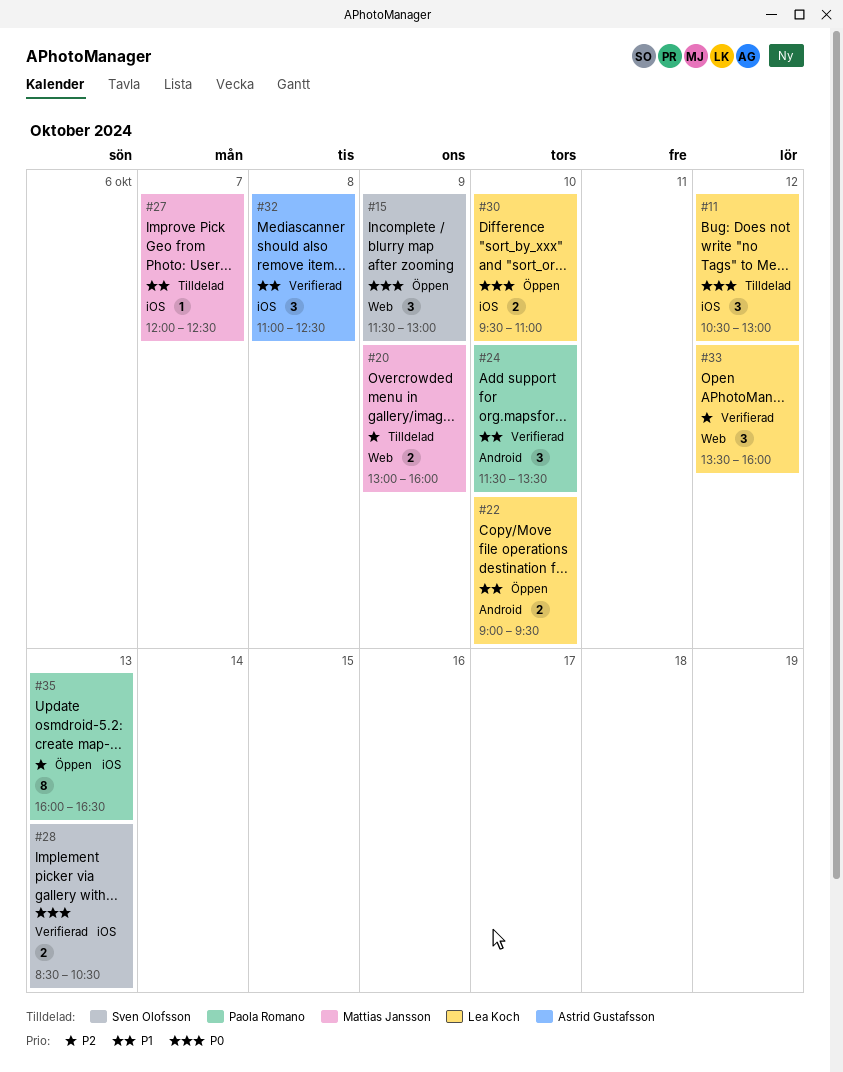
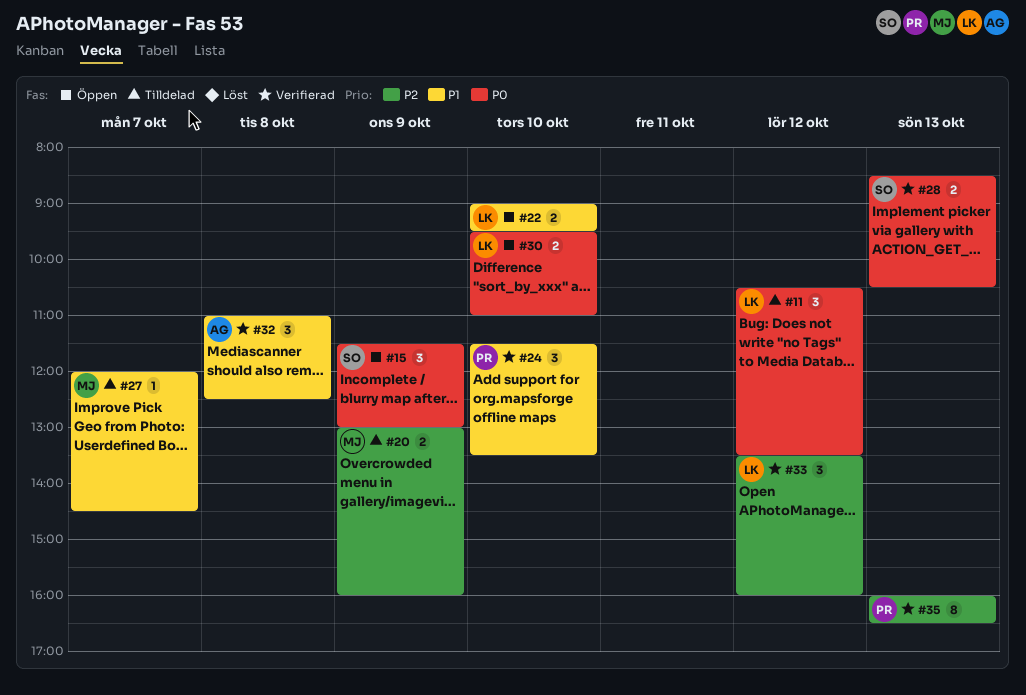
#11, ends: 13:00 -> 13:30
#27, ends: 12:30 -> 14:30
#35, status: Öppen -> Verifierad

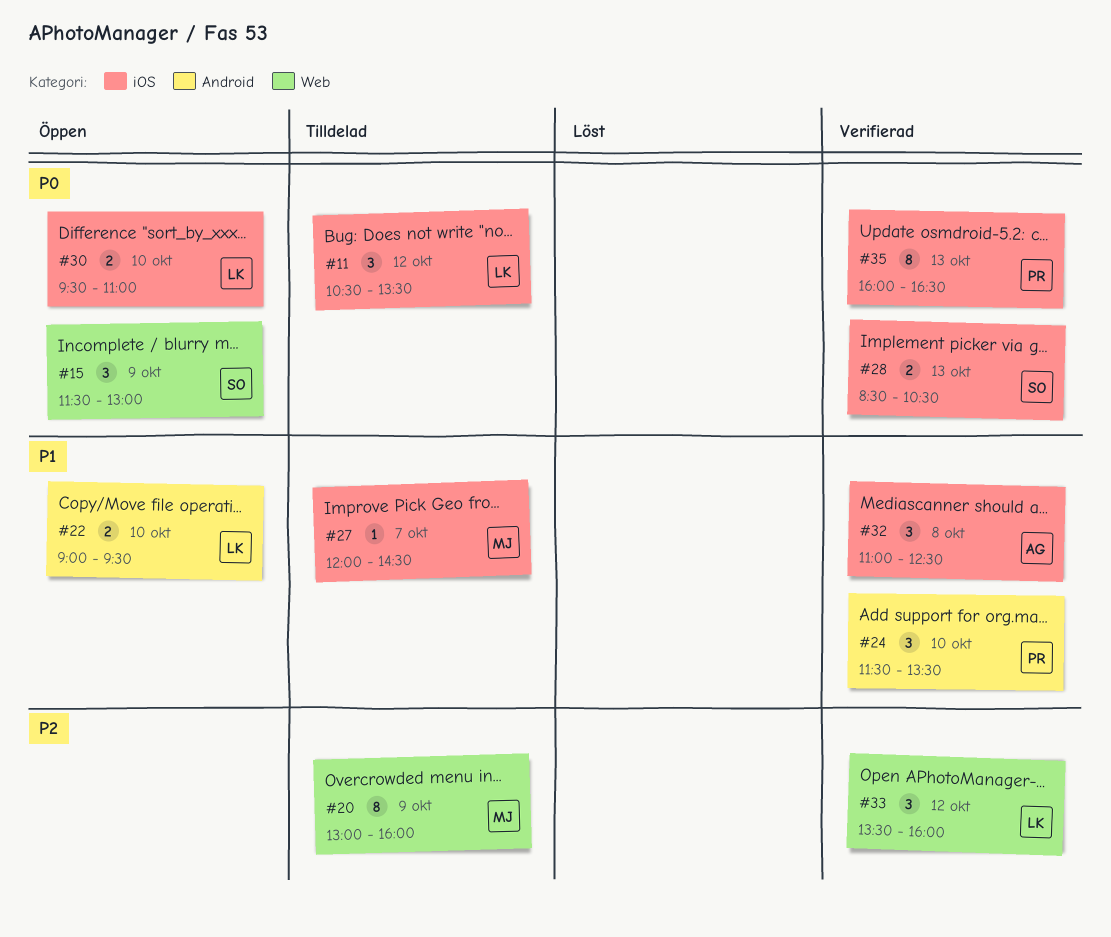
#20, estimate: 2 -> 8
#35, priority: P2 -> P0

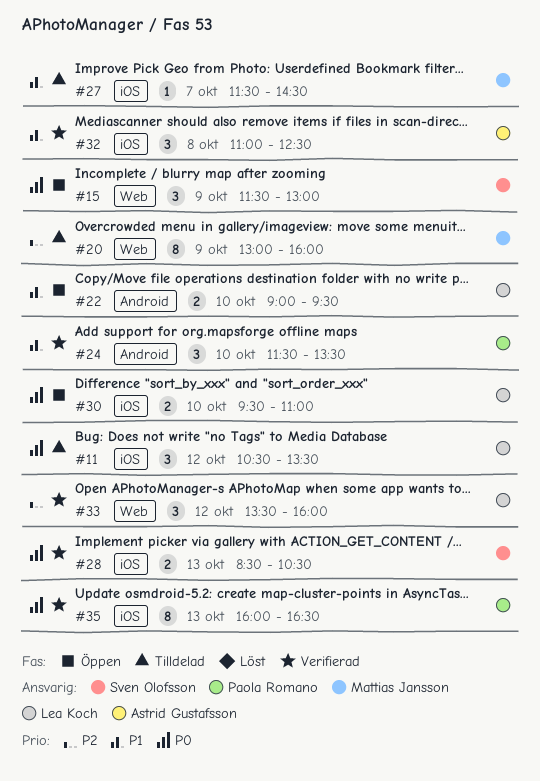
#27, begins: 12:00 -> 11:30

